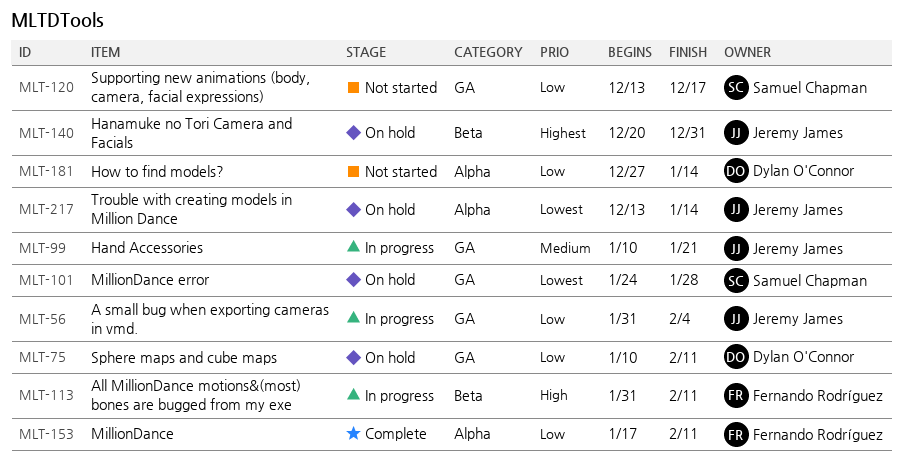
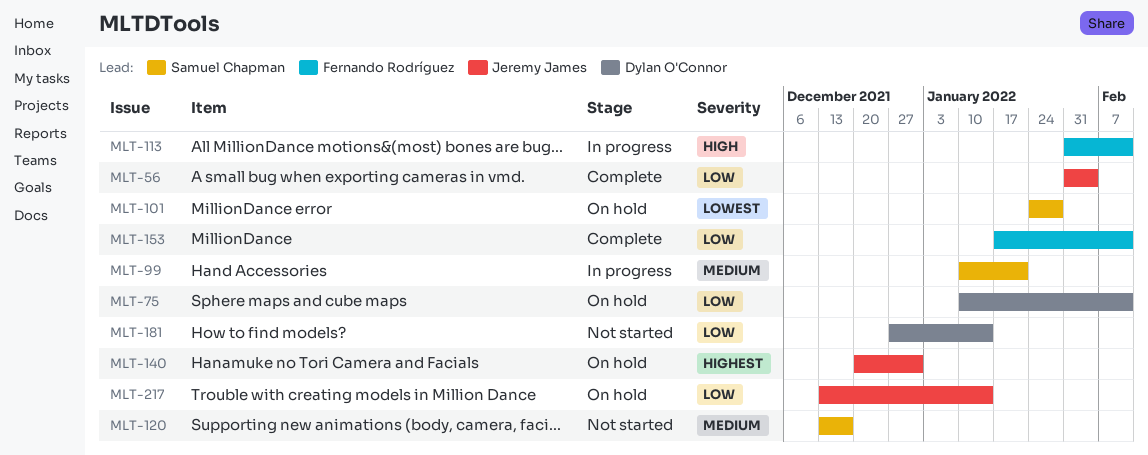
MLT-56, status: In progress -> Complete
MLT-99, owner: Jeremy James -> Samuel Chapman
MLT-120, priority: Low -> Medium
MLT-217, priority: Lowest -> Low

